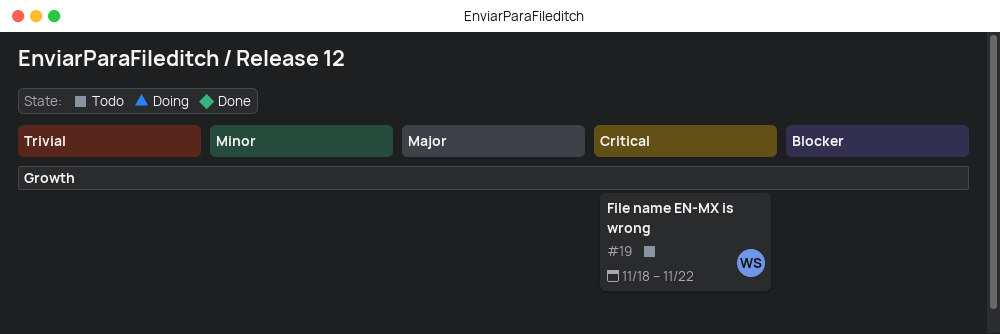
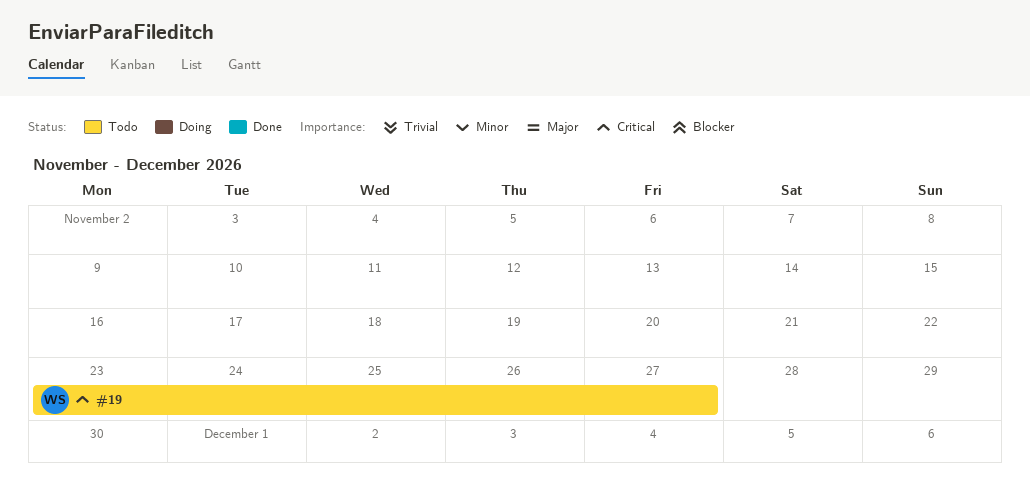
#19, start: Nov 18 -> Nov 23
#19, due: Nov 22 -> Nov 27

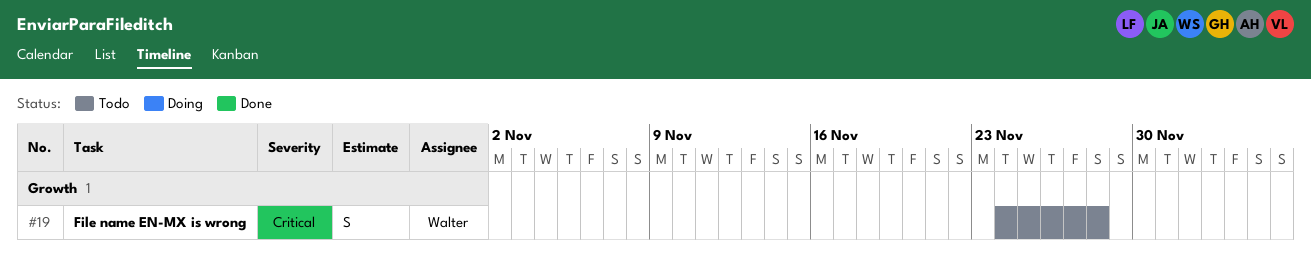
#19, start: Nov 23 -> Nov 24
#19, due: Nov 27 -> Nov 28

